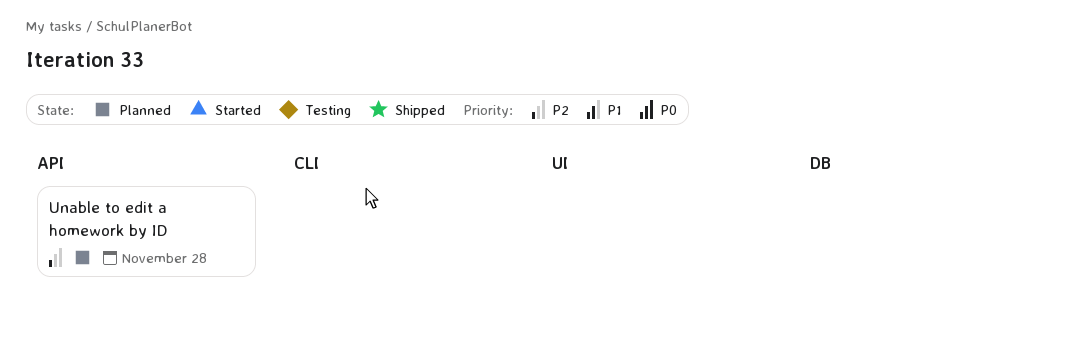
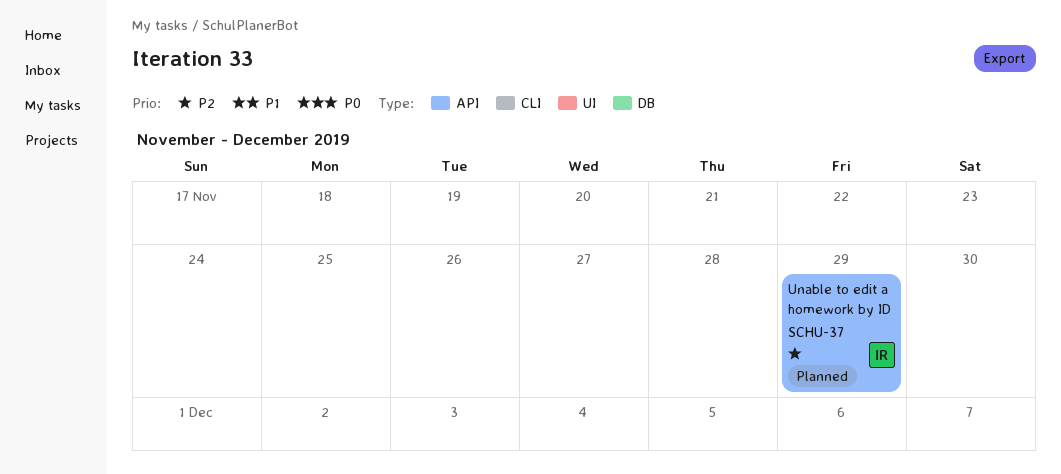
Unable to edit a homework by ID, due: Nov 28 -> Nov 29

